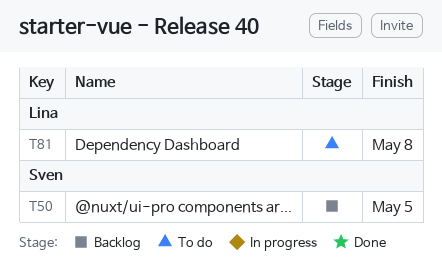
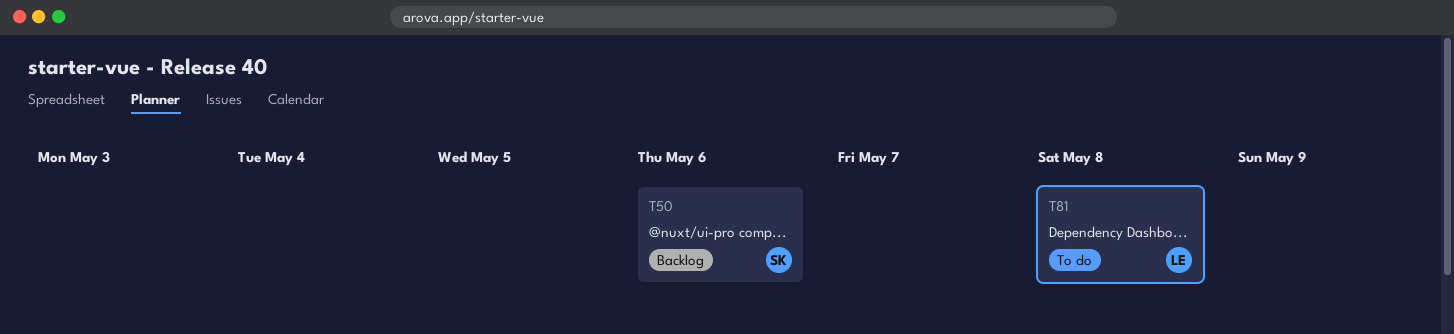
T50, due: May 5 -> May 6

